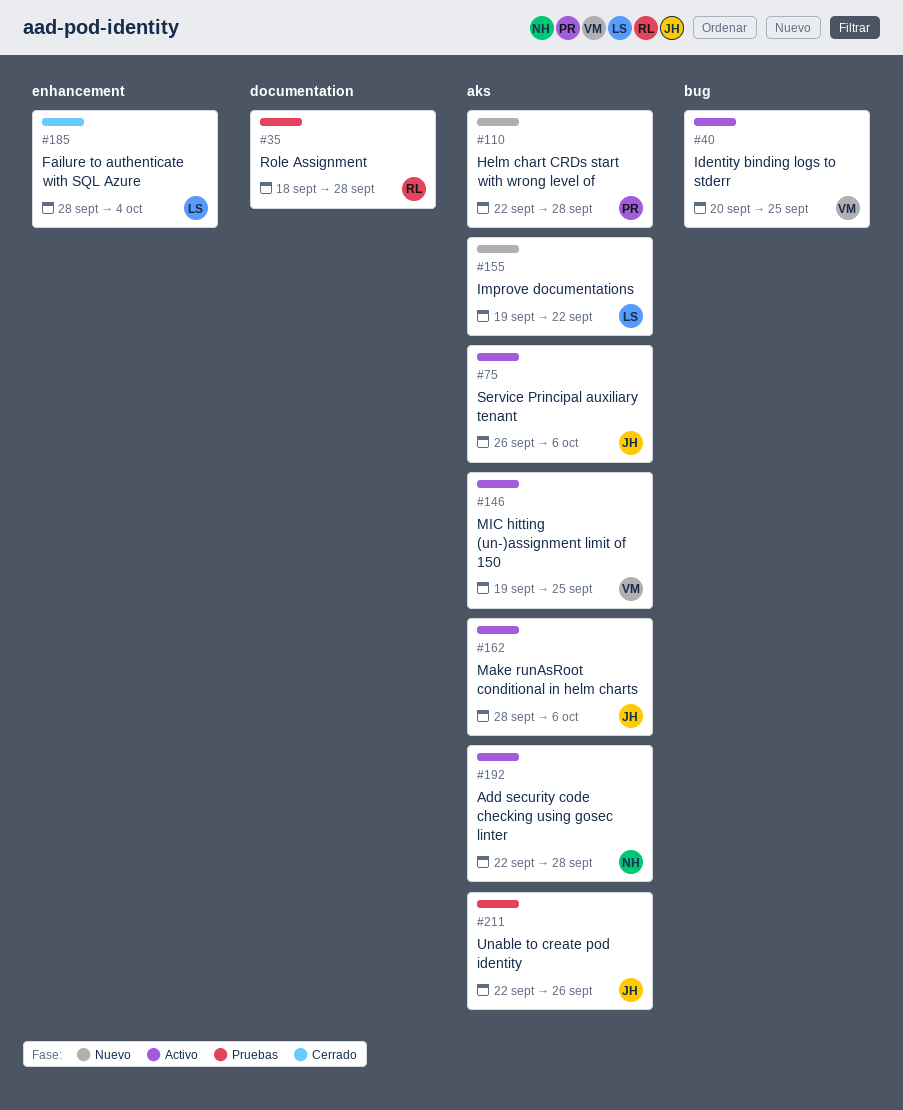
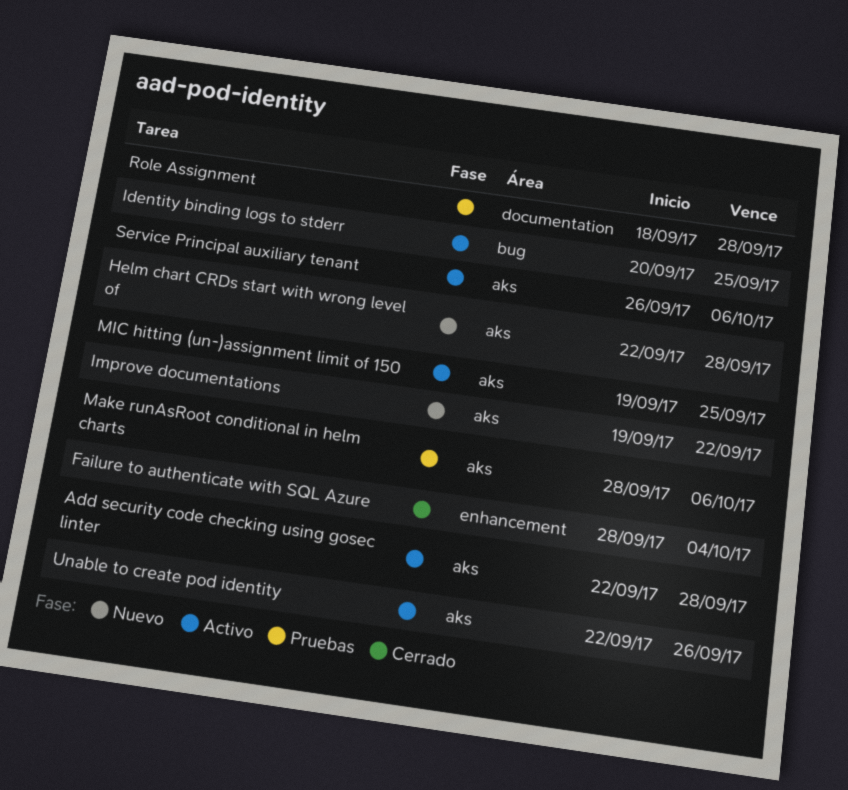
Make runAsRoot conditional in helm charts, status: Activo -> Pruebas
Unable to create pod identity, status: Pruebas -> Activo

